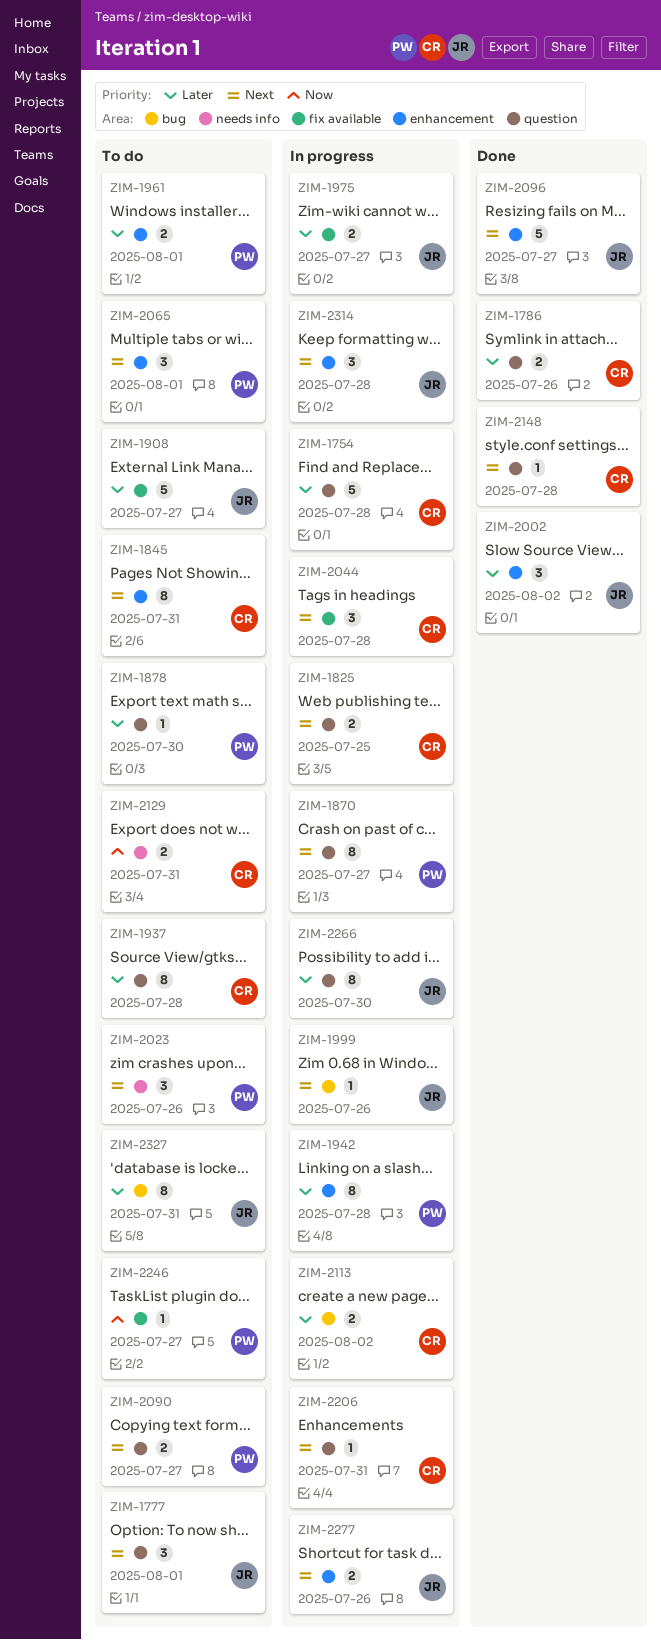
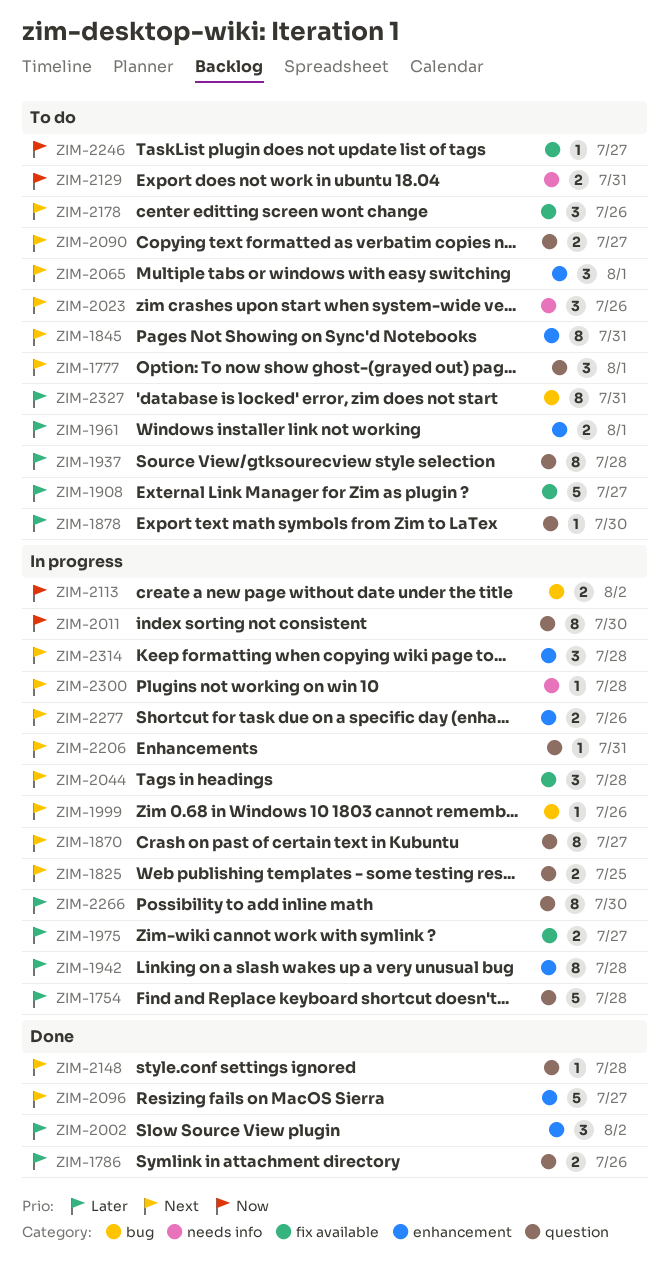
ZIM-2011: none -> present
ZIM-2113, priority: Later -> Now
ZIM-2178: none -> present
ZIM-2300: none -> present

